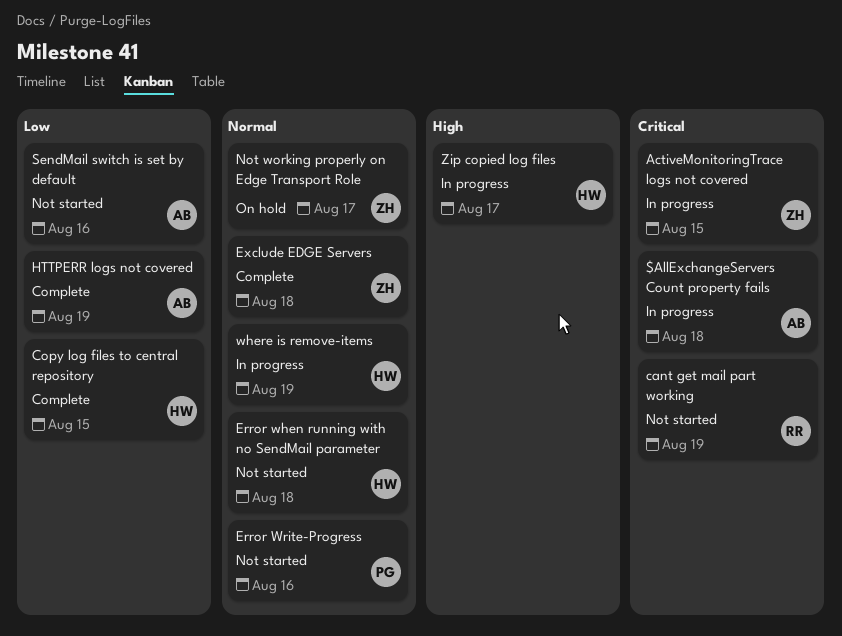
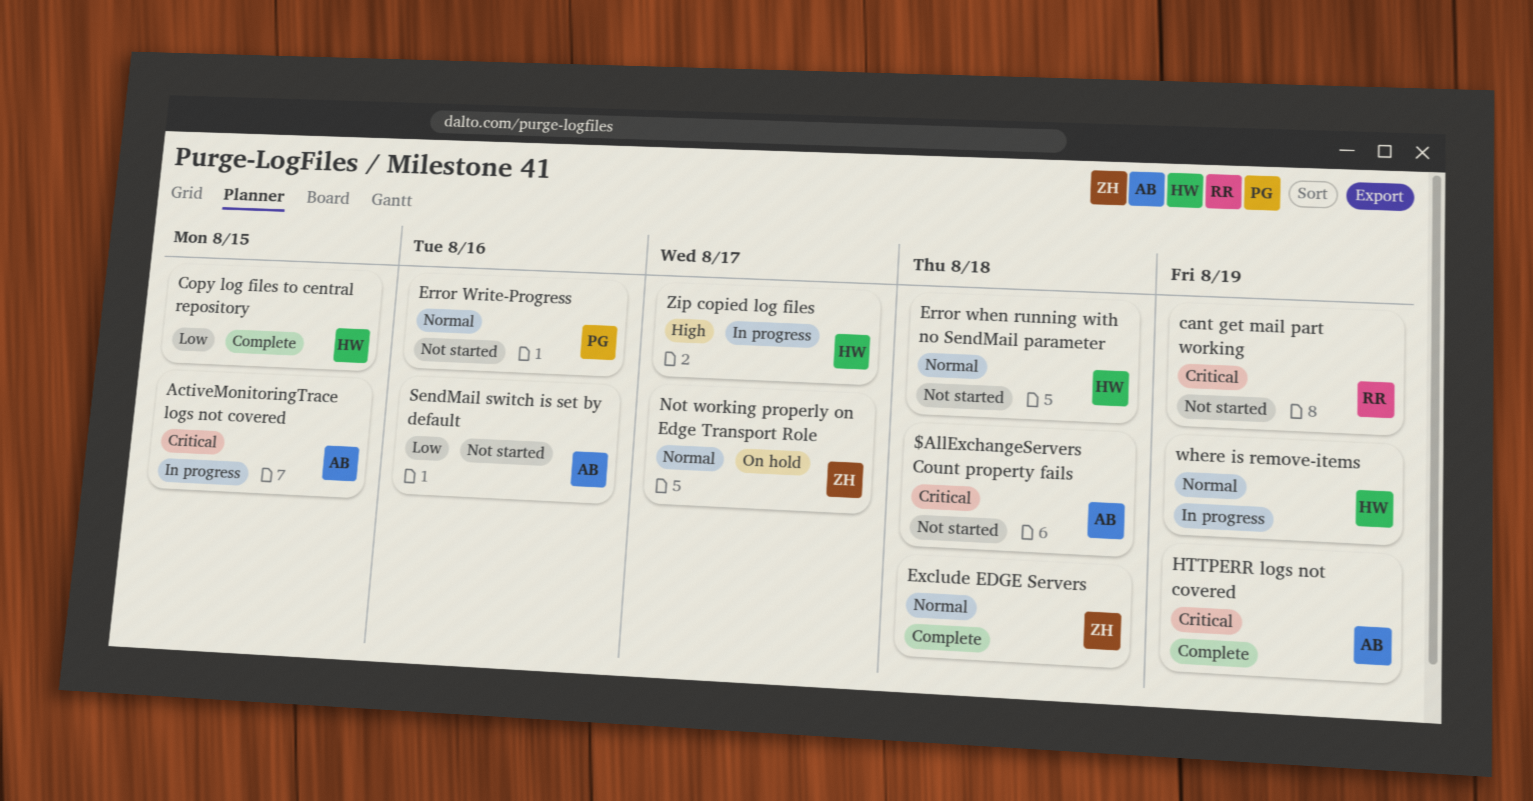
$AllExchangeServers Count property fails, status: In progress -> Not started
ActiveMonitoringTrace logs not covered, owner: ZH -> AB
HTTPERR logs not covered, priority: Low -> Critical

